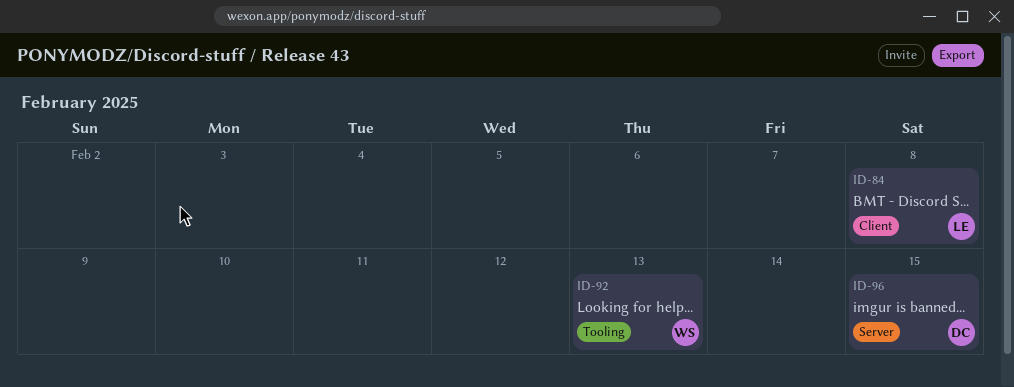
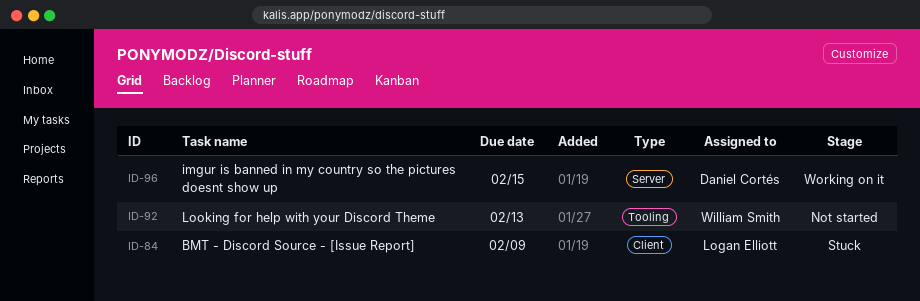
ID-84, due: Feb 8 -> Feb 9

